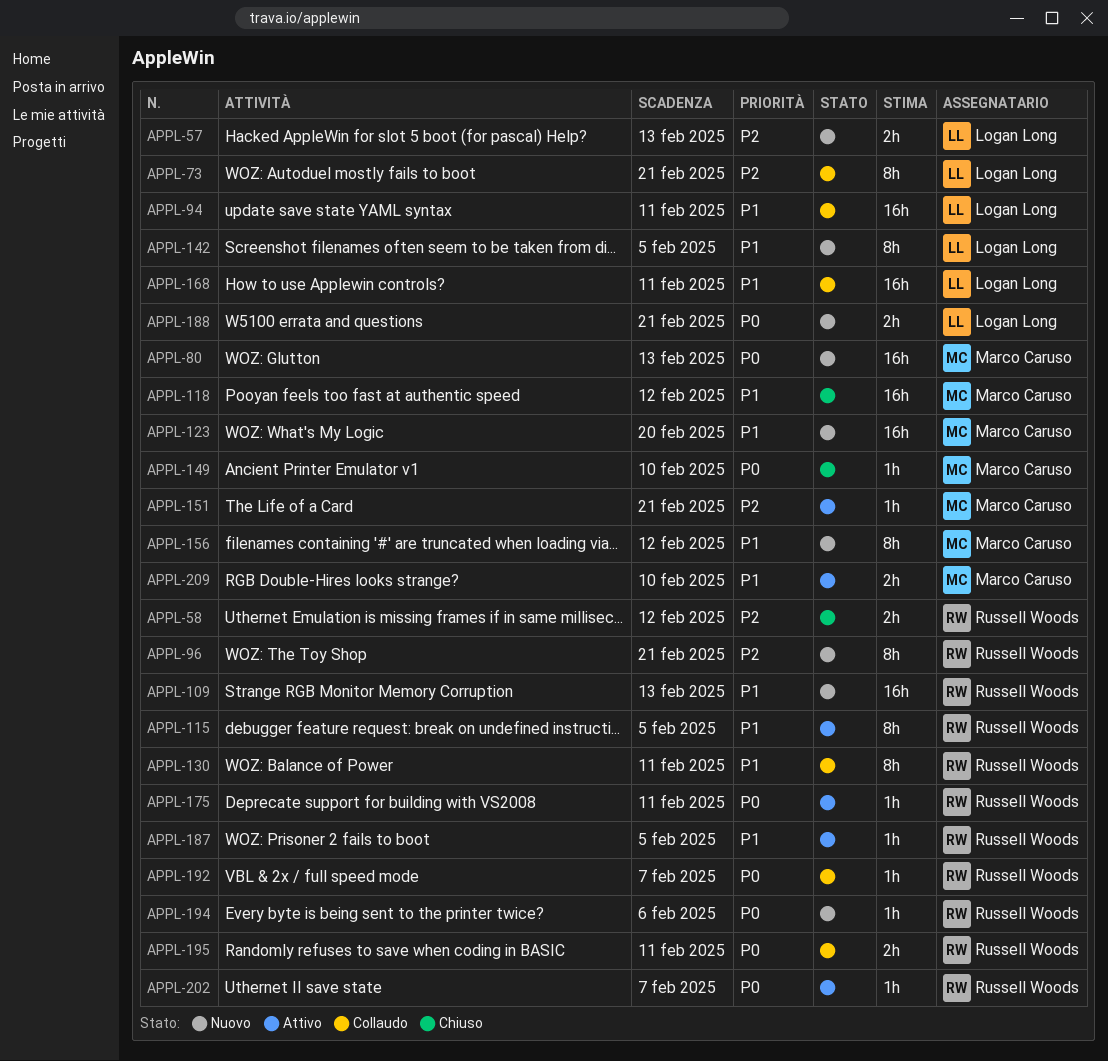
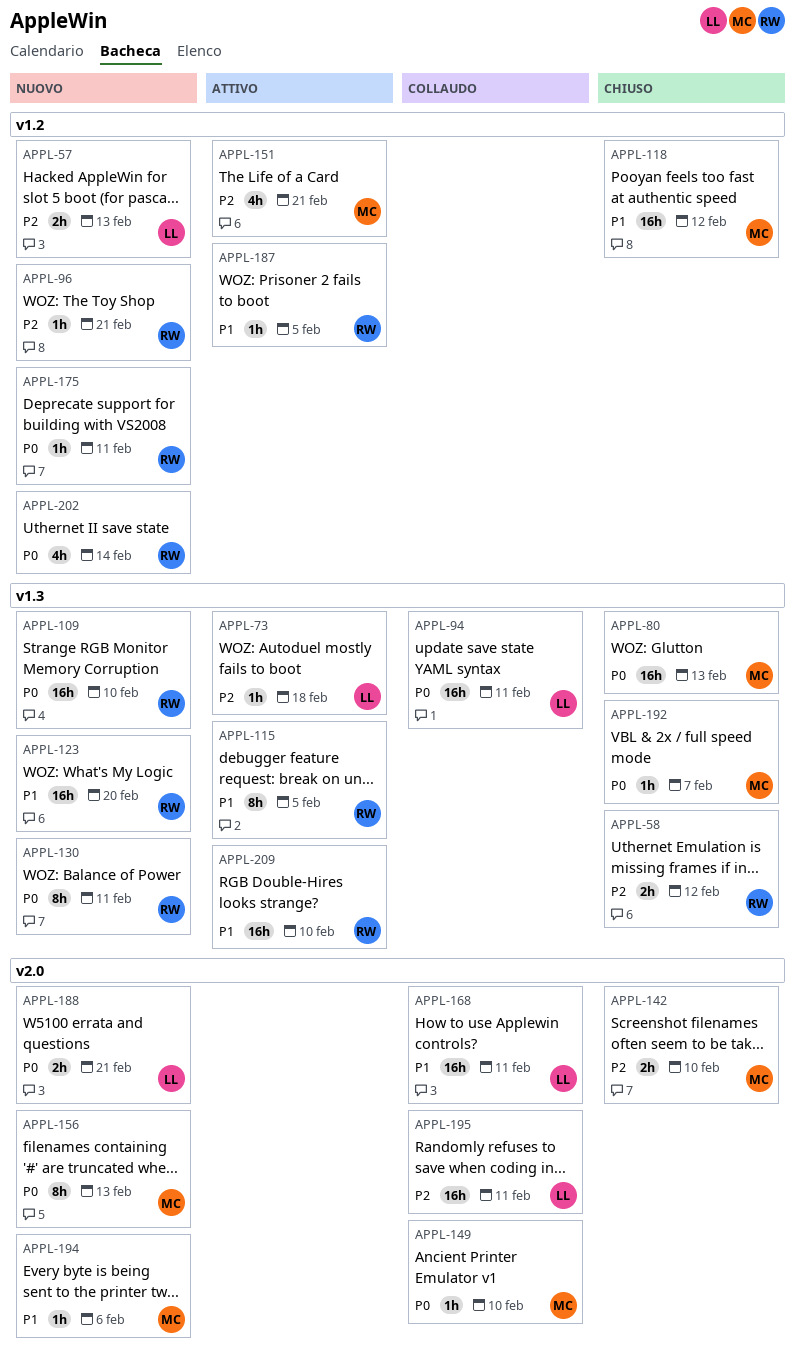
APPL-73, status: Collaudo -> Attivo
APPL-73, estimate: 8h -> 1h
APPL-73, due: Feb 21 -> Feb 18
APPL-80, status: Nuovo -> Chiuso
APPL-94, priority: P1 -> P0
APPL-96, estimate: 8h -> 1h
APPL-109, priority: P1 -> P0
APPL-109, due: Feb 13 -> Feb 10
APPL-123, owner: Marco Caruso -> Russell Woods
APPL-130, status: Collaudo -> Nuovo
APPL-130, priority: P1 -> P0
APPL-142, status: Nuovo -> Chiuso
APPL-142, owner: Logan Long -> Marco Caruso
APPL-142, priority: P1 -> P2
APPL-142, estimate: 8h -> 2h
APPL-142, due: Feb 5 -> Feb 10
APPL-149, status: Chiuso -> Collaudo
APPL-151, estimate: 1h -> 4h
APPL-156, priority: P1 -> P0
APPL-156, due: Feb 12 -> Feb 13
APPL-175, status: Attivo -> Nuovo
APPL-192, status: Collaudo -> Chiuso
APPL-192, owner: Russell Woods -> Marco Caruso
APPL-194, owner: Russell Woods -> Marco Caruso
APPL-194, priority: P0 -> P1
APPL-195, owner: Russell Woods -> Logan Long
APPL-195, priority: P0 -> P2
APPL-195, estimate: 2h -> 16h
APPL-202, status: Attivo -> Nuovo
APPL-202, estimate: 1h -> 4h
APPL-202, due: Feb 7 -> Feb 14
APPL-209, owner: Marco Caruso -> Russell Woods
APPL-209, estimate: 2h -> 16h

